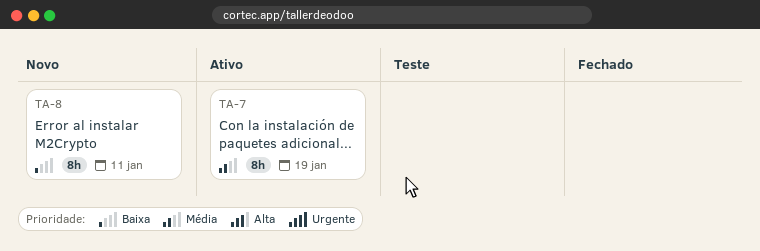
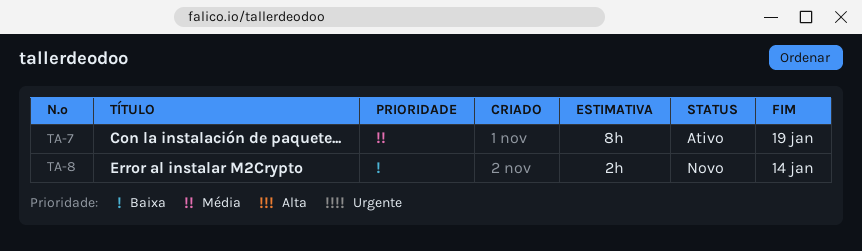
TA-8, estimate: 8h -> 2h
TA-8, due: Jan 11 -> Jan 14

